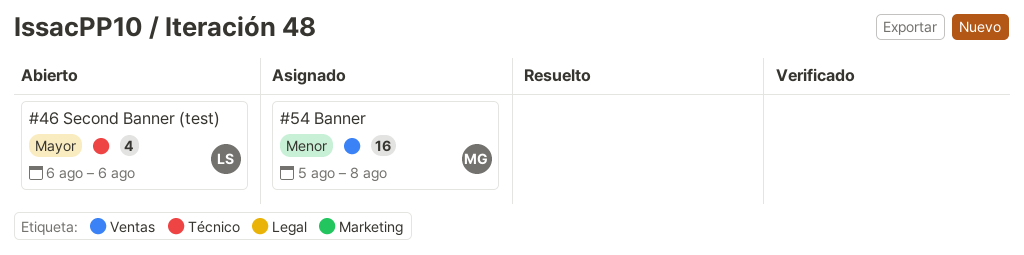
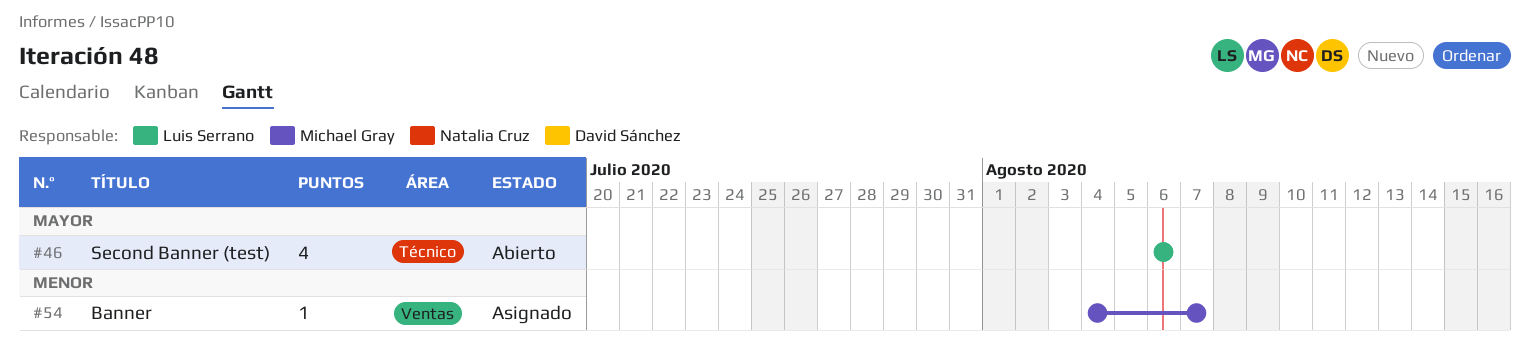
#54, estimate: 16 -> 1
#54, start: Aug 5 -> Aug 4
#54, due: Aug 8 -> Aug 7

